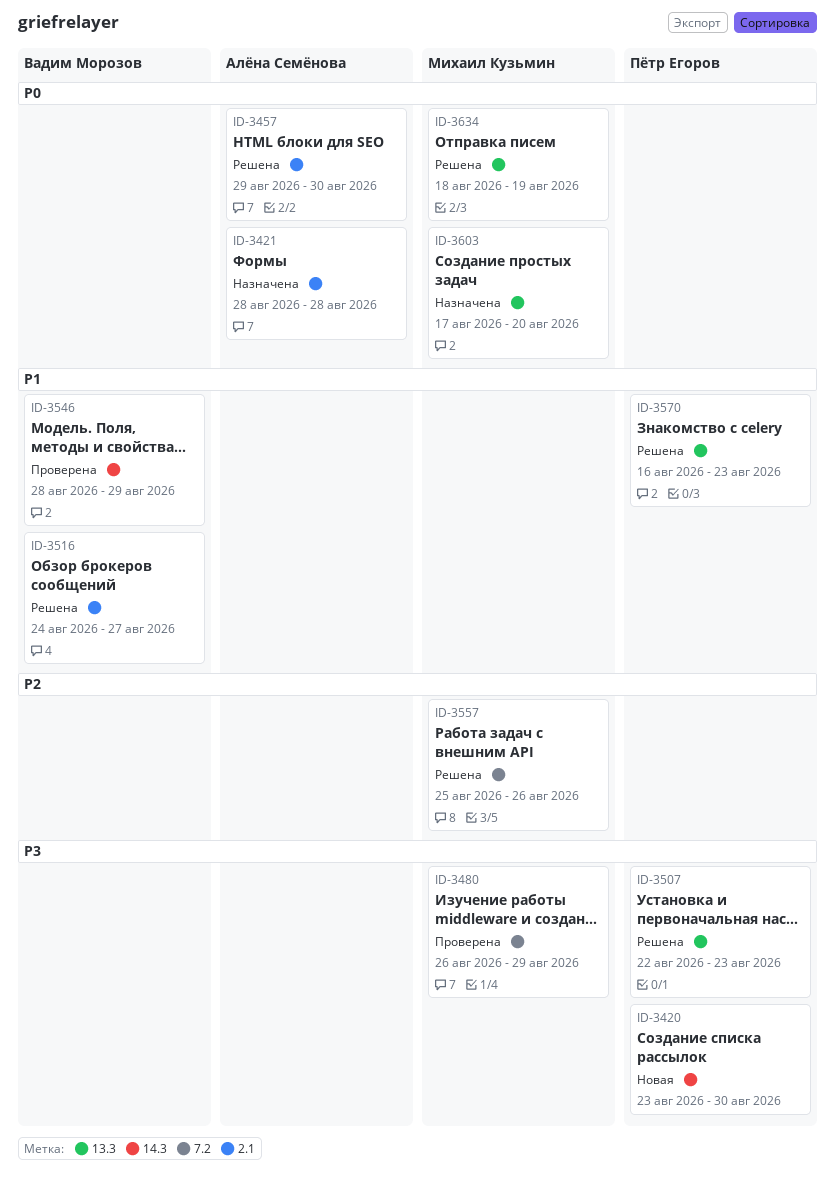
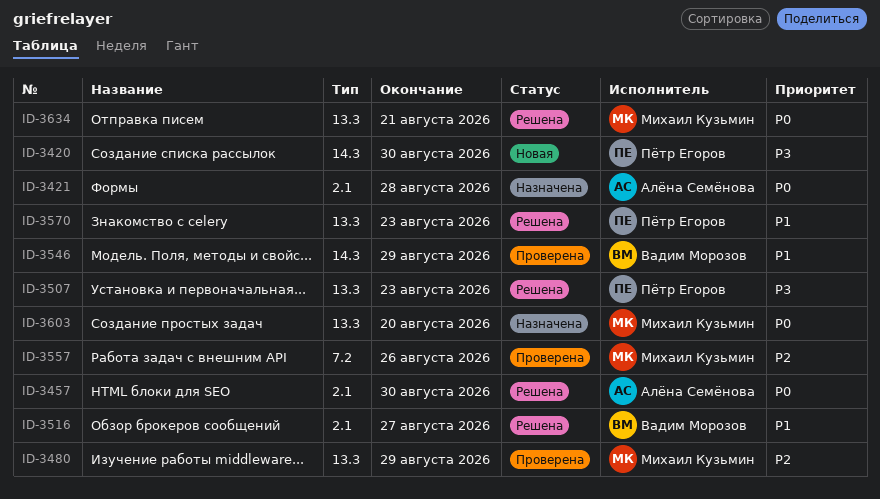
ID-3480, priority: P3 -> P2
ID-3480, label: 7.2 -> 13.3
ID-3557, status: Решена -> Проверена
ID-3634, due: Aug 19 -> Aug 21

